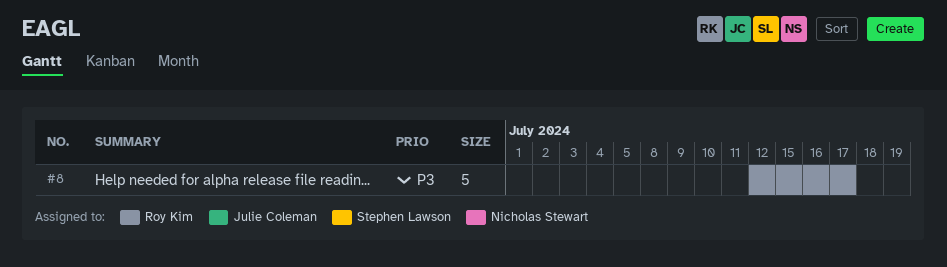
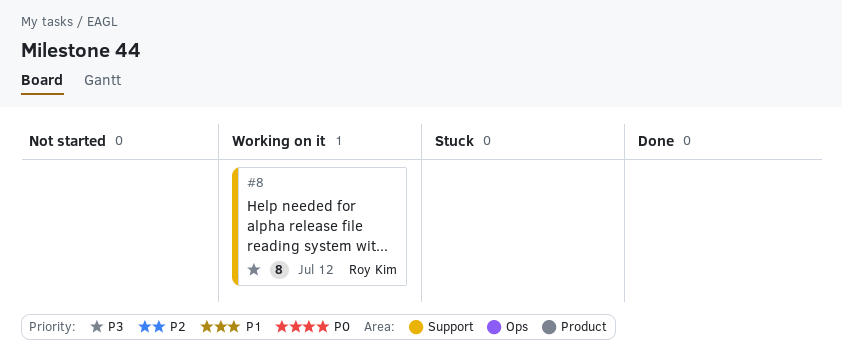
#8, estimate: 5 -> 8
#8, due: Jul 17 -> Jul 12

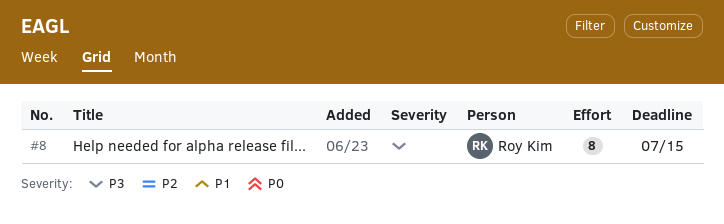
#8, due: Jul 12 -> Jul 15

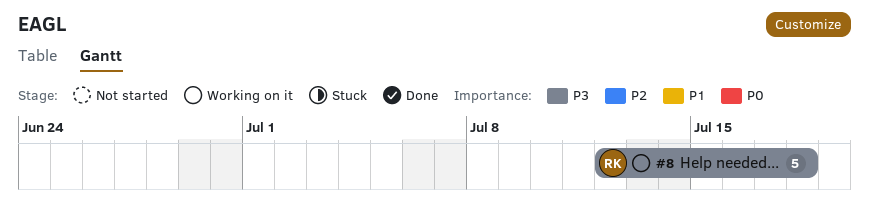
#8, estimate: 8 -> 5
#8, due: Jul 15 -> Jul 18

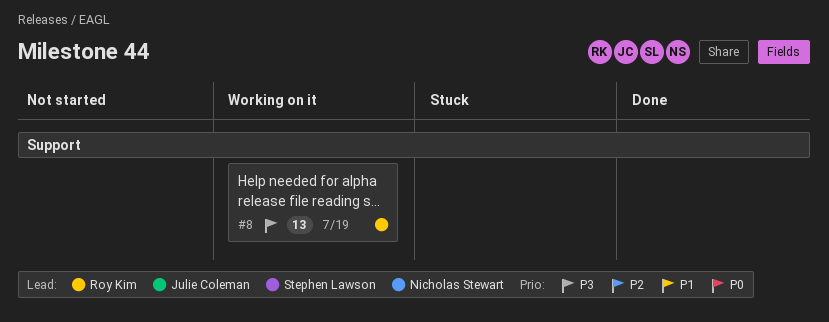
#8, estimate: 5 -> 13
#8, due: Jul 18 -> Jul 19

